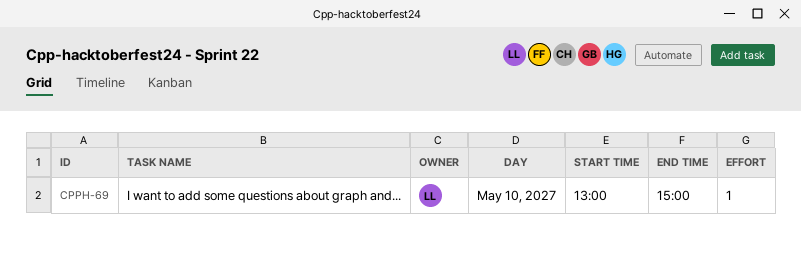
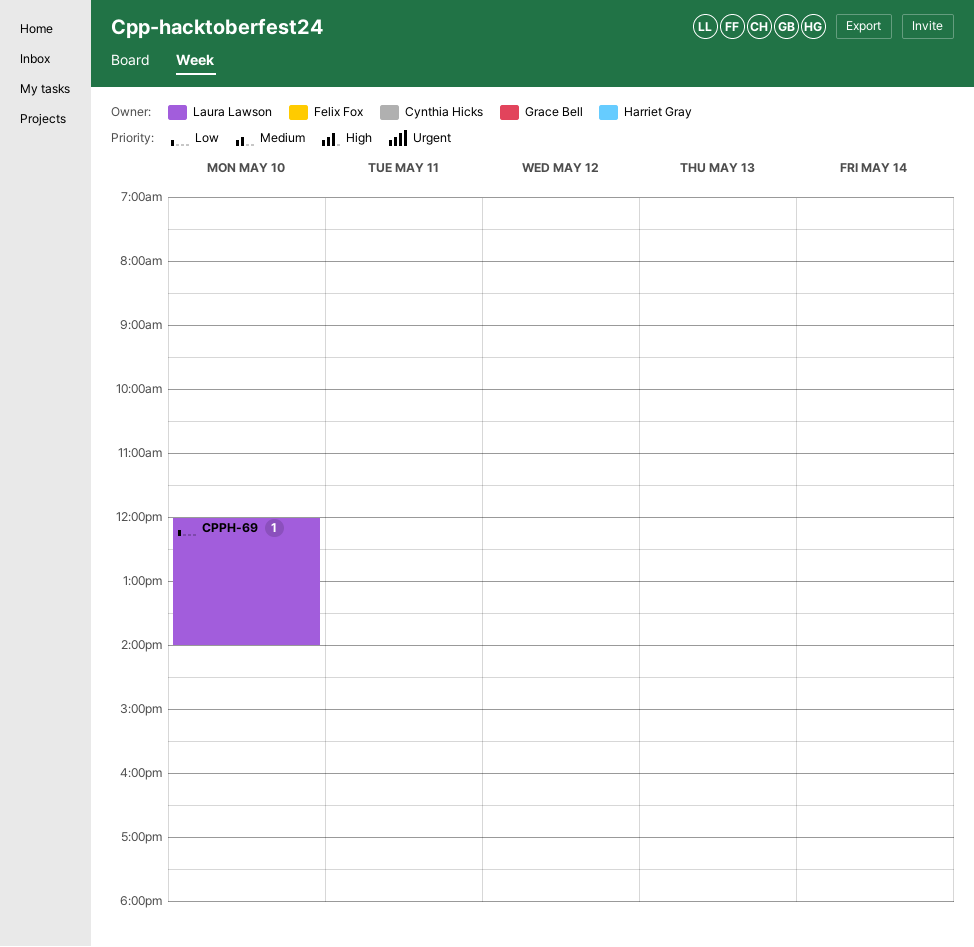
CPPH-69, begins: 13:00 -> 12:00
CPPH-69, ends: 15:00 -> 14:00

